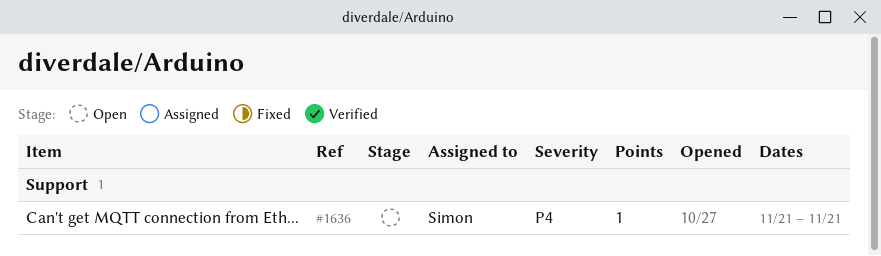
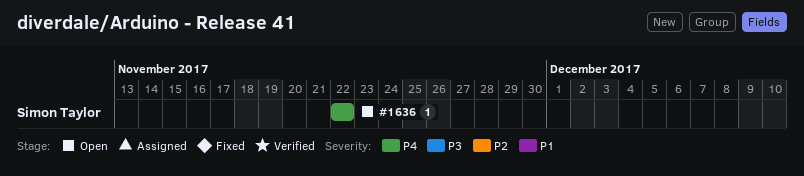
#1636, start: Nov 21 -> Nov 22
#1636, due: Nov 21 -> Nov 22

